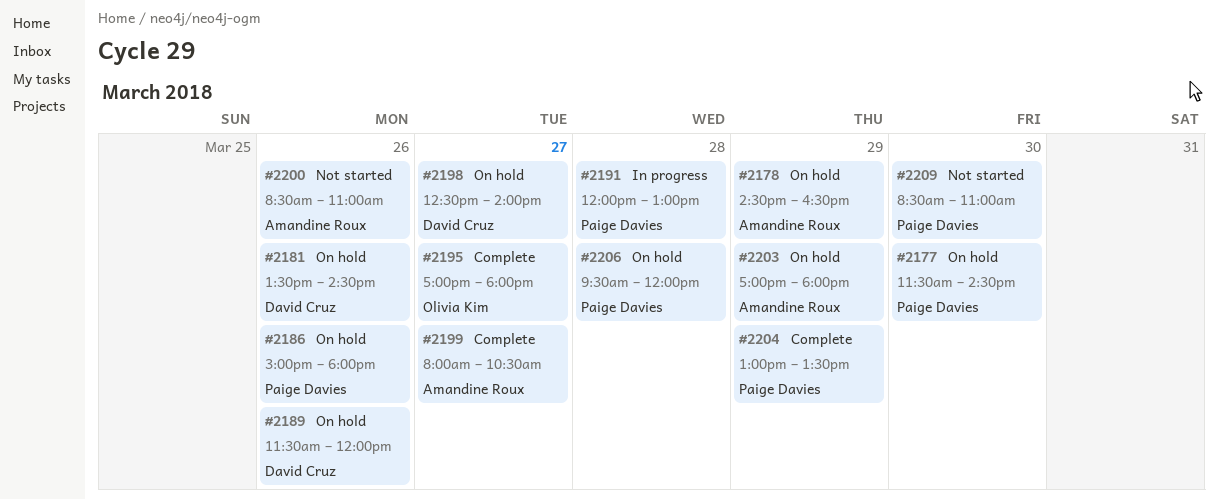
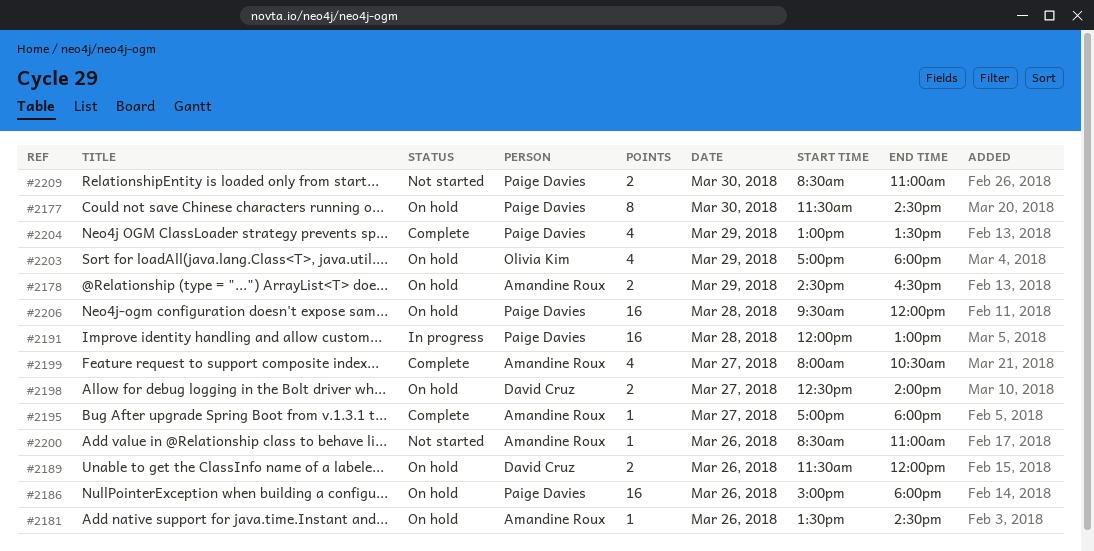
#2181, owner: David Cruz -> Amandine Roux
#2195, owner: Olivia Kim -> Amandine Roux
#2203, owner: Amandine Roux -> Olivia Kim

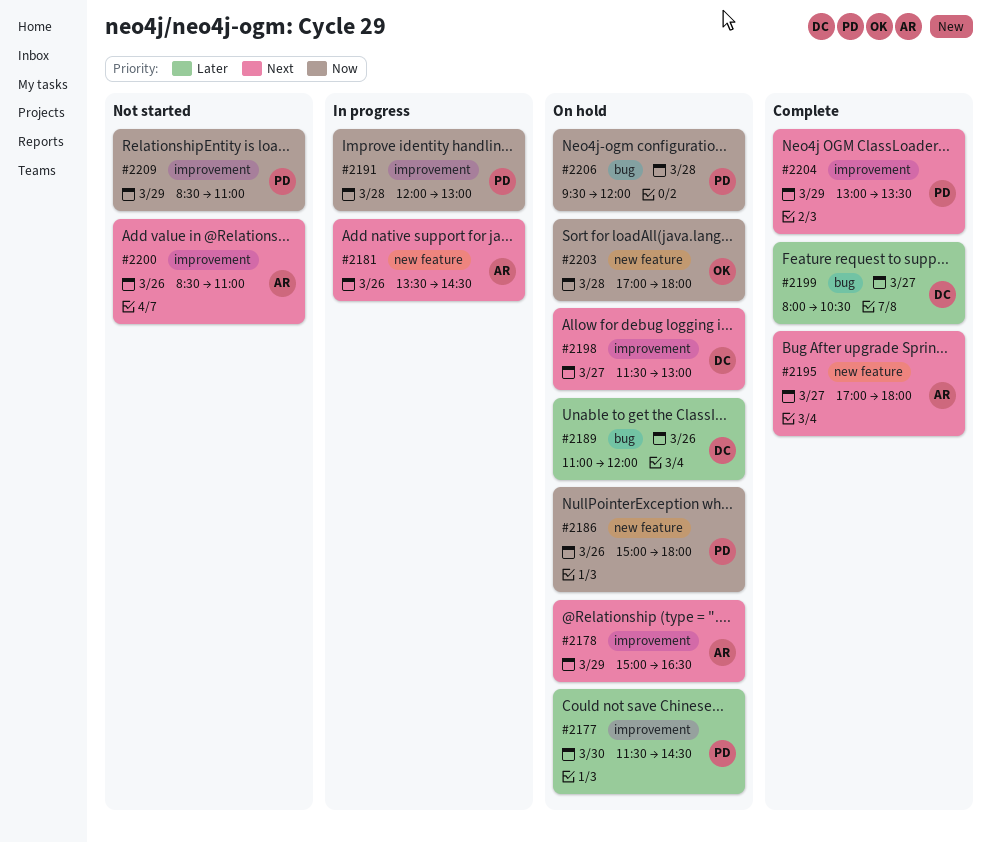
#2178, begins: 14:30 -> 15:00
#2181, status: On hold -> In progress
#2189, begins: 11:30 -> 11:00
#2198, begins: 12:30 -> 11:30
#2198, ends: 14:00 -> 13:00
#2199, owner: Amandine Roux -> David Cruz
#2203, day: Mar 29 -> Mar 28
#2209, day: Mar 30 -> Mar 29

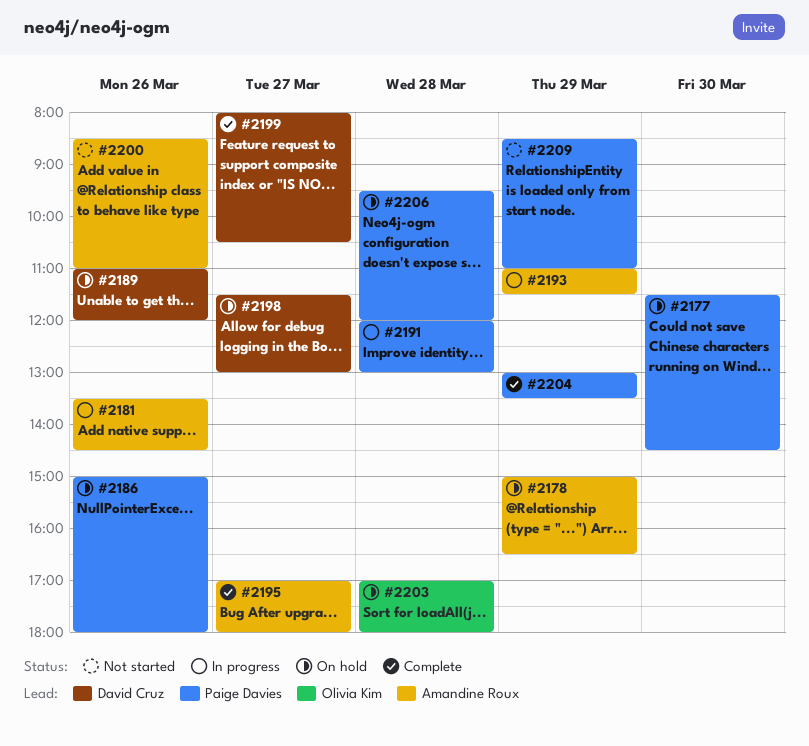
#2193: none -> present

